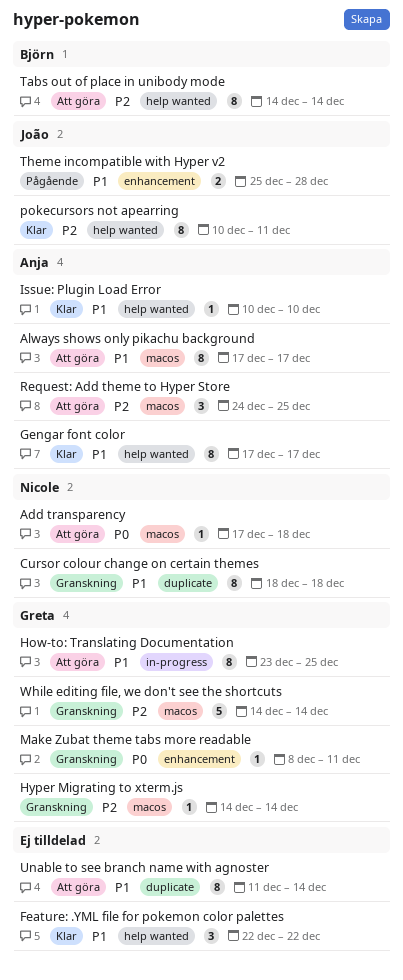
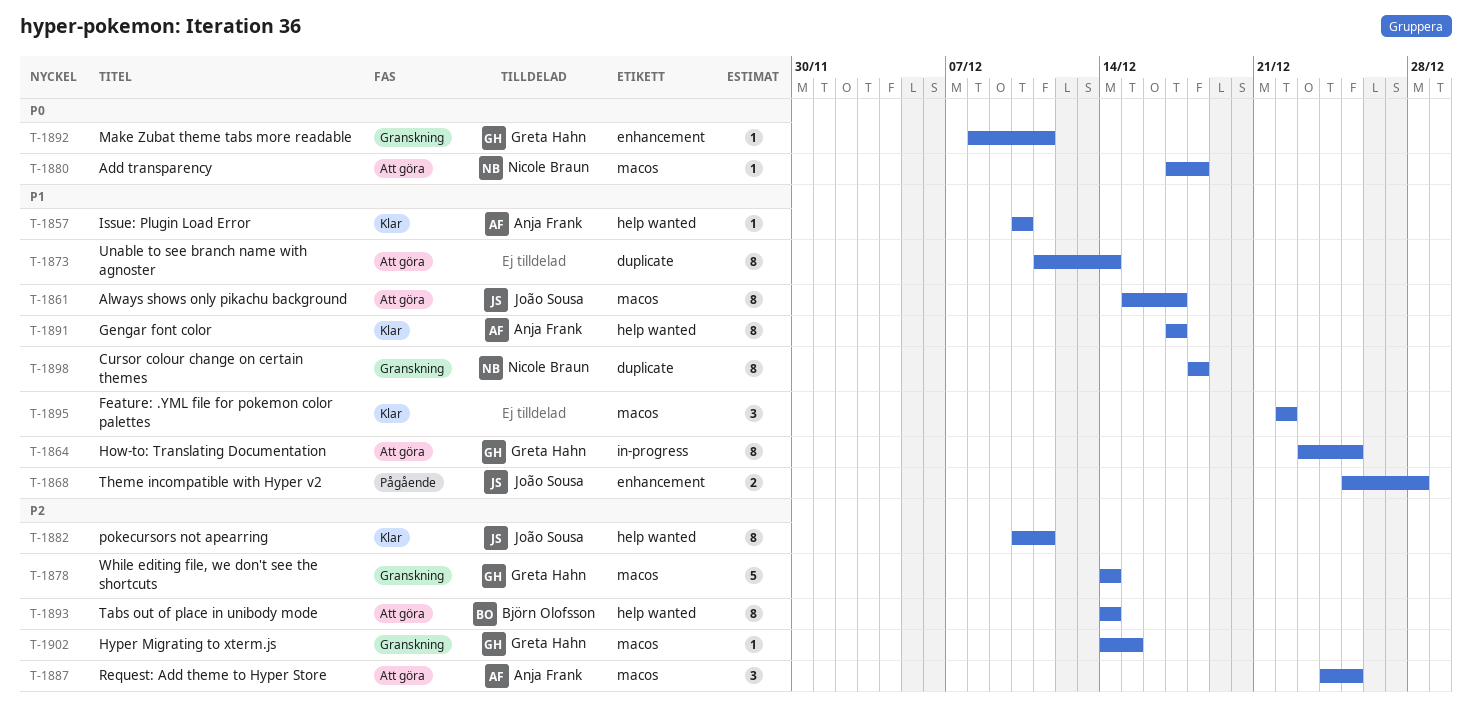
Always shows only pikachu background, owner: Anja Frank -> João Sousa
Always shows only pikachu background, start: Dec 17 -> Dec 15
Feature: .YML file for pokemon color palettes, label: help wanted -> macos
Hyper Migrating to xterm.js, due: Dec 14 -> Dec 15

